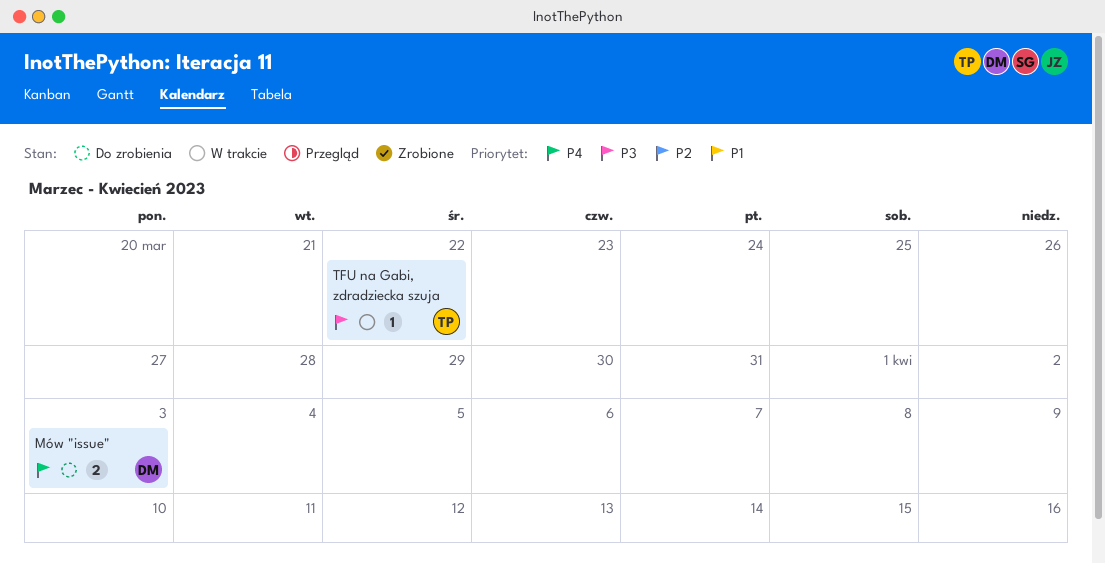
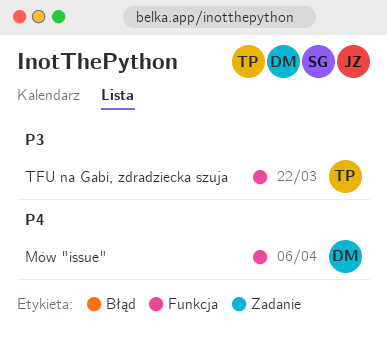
Mów "issue", due: Apr 3 -> Apr 6

